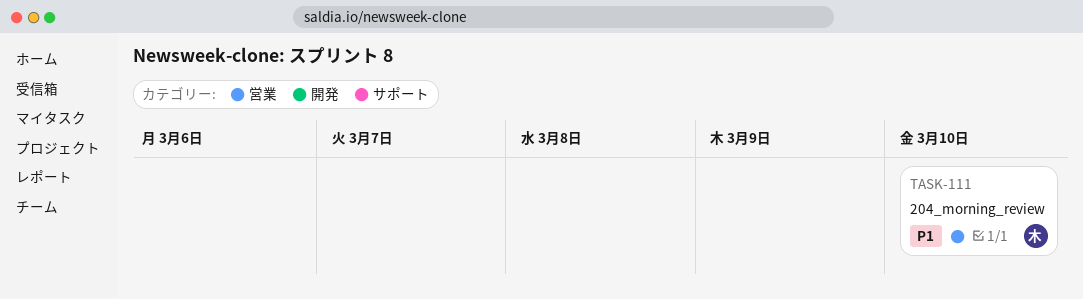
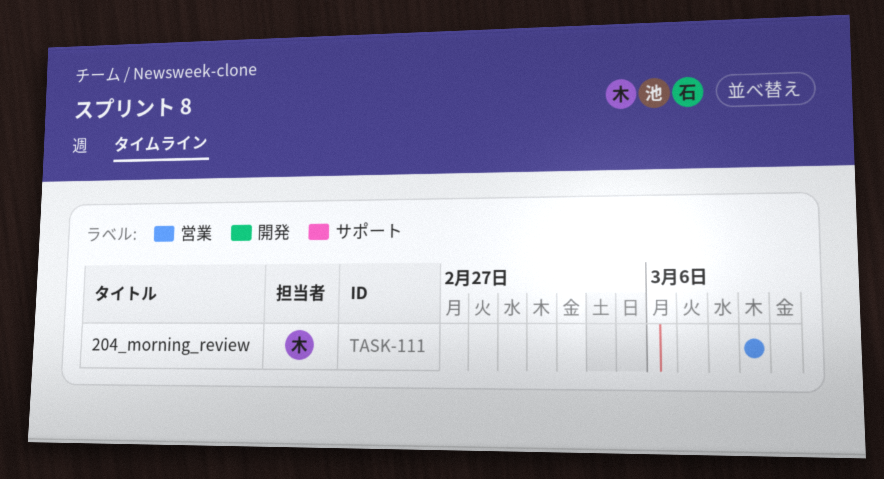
TASK-111, due: Mar 10 -> Mar 9

